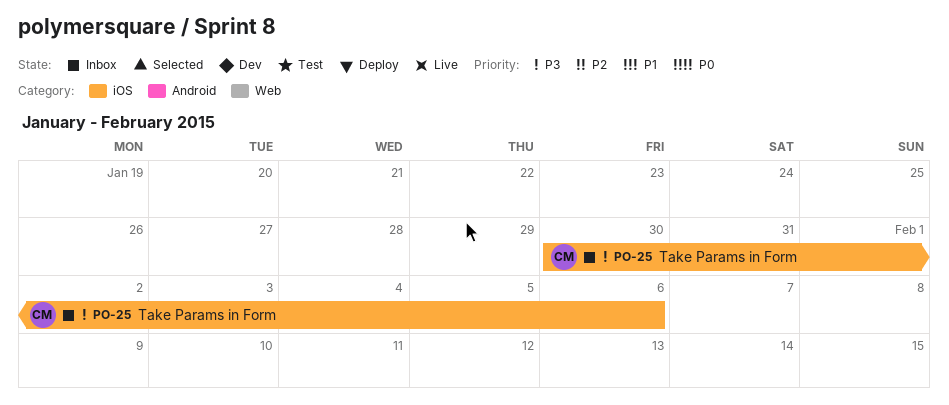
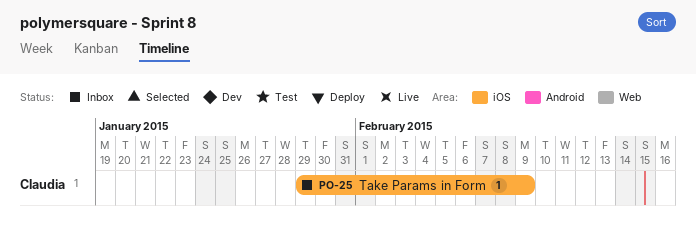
PO-25, start: Jan 30 -> Jan 29
PO-25, due: Feb 6 -> Feb 9

